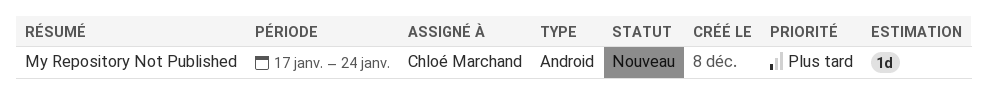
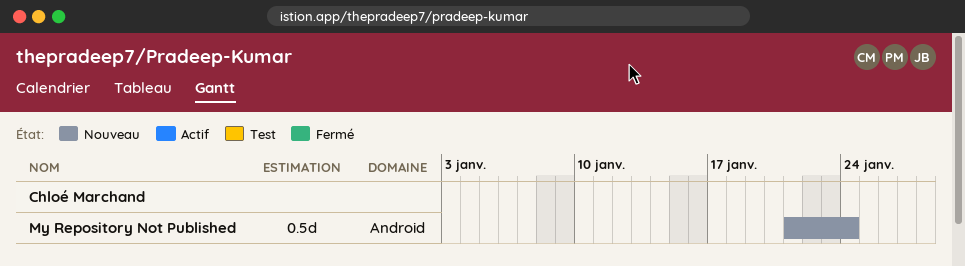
My Repository Not Published, estimate: 1d -> 0.5d
My Repository Not Published, start: Jan 17 -> Jan 21

